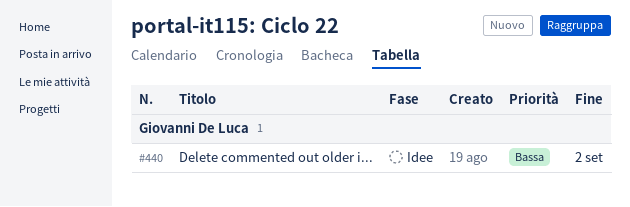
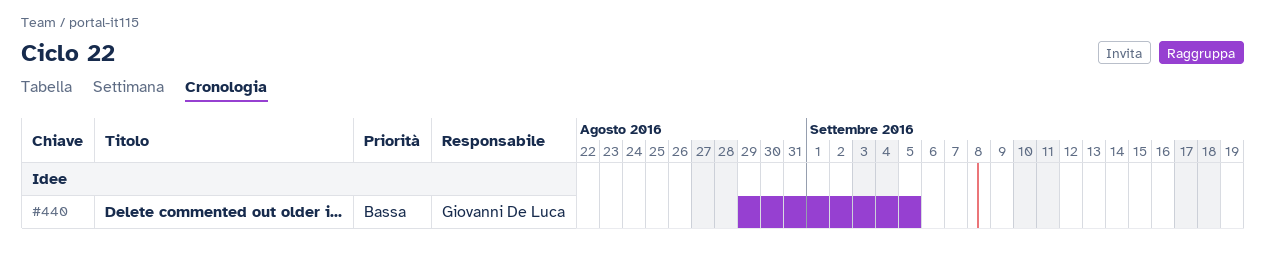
#440, due: Sep 2 -> Sep 5

